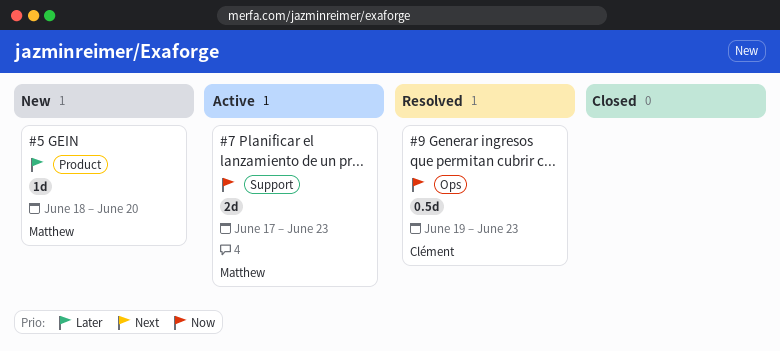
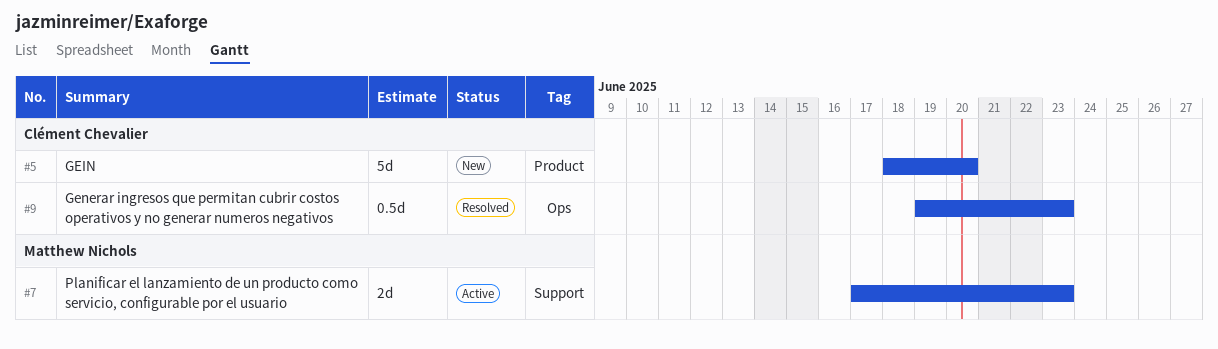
#5, owner: Matthew Nichols -> Clément Chevalier
#5, estimate: 1d -> 5d

